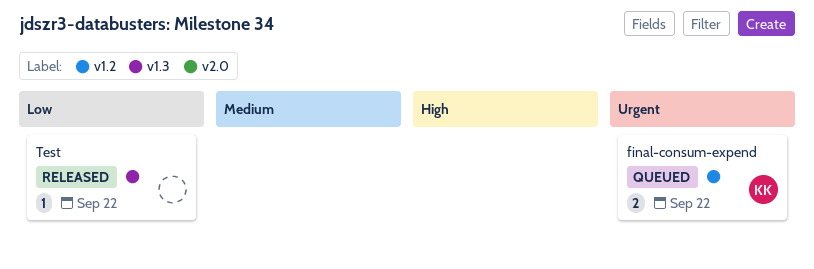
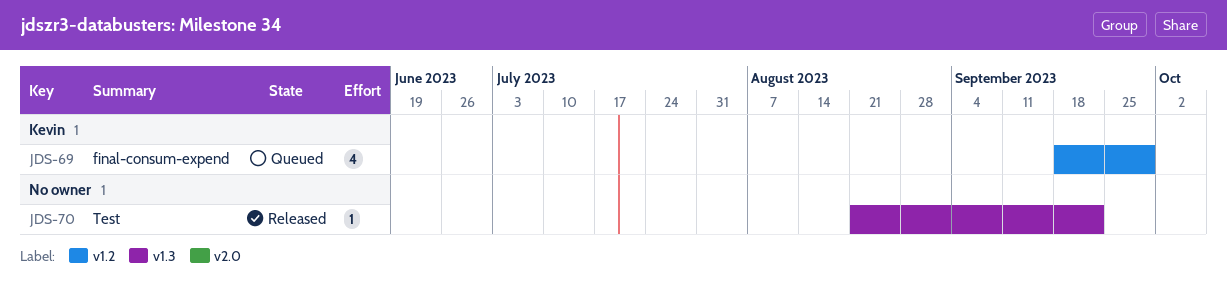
final-consum-expend, estimate: 2 -> 4
final-consum-expend, due: Sep 22 -> Sep 29

